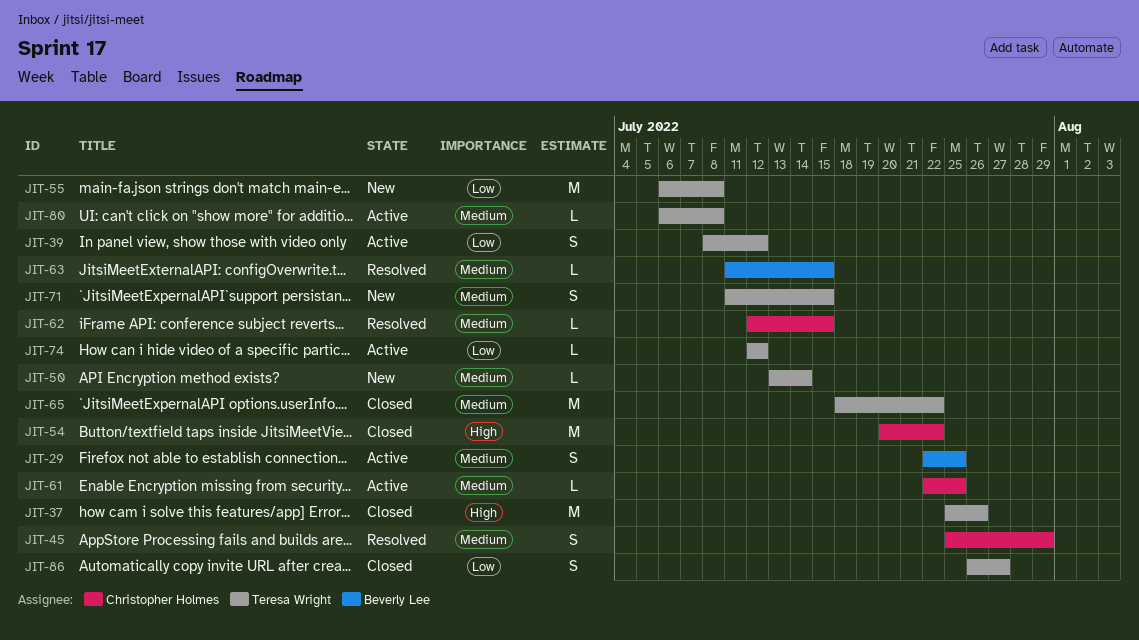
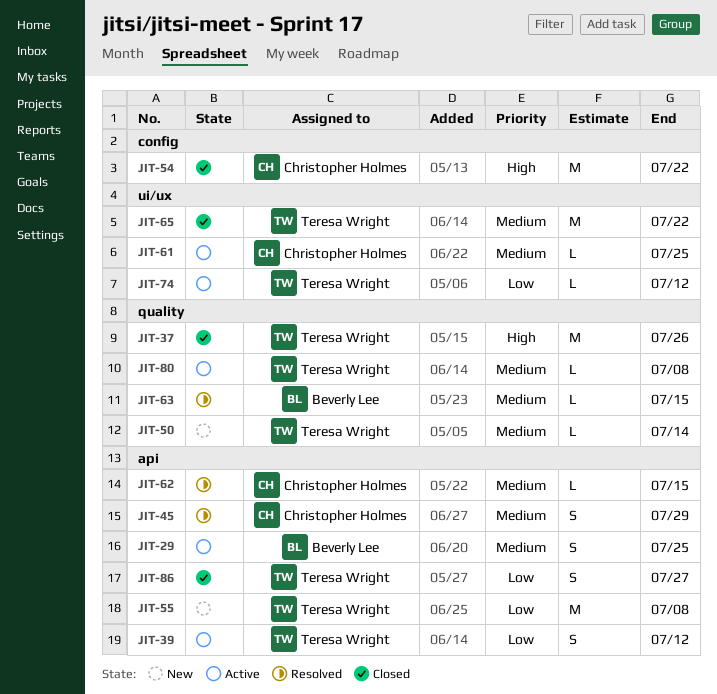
JIT-71: present -> none

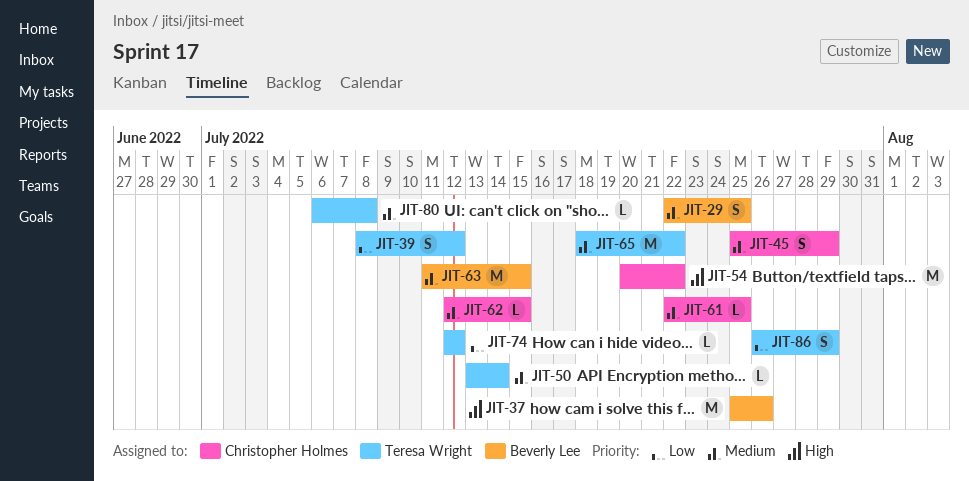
JIT-37, owner: Teresa Wright -> Beverly Lee
JIT-55: present -> none
JIT-63, estimate: L -> M
JIT-86, due: Jul 27 -> Jul 29

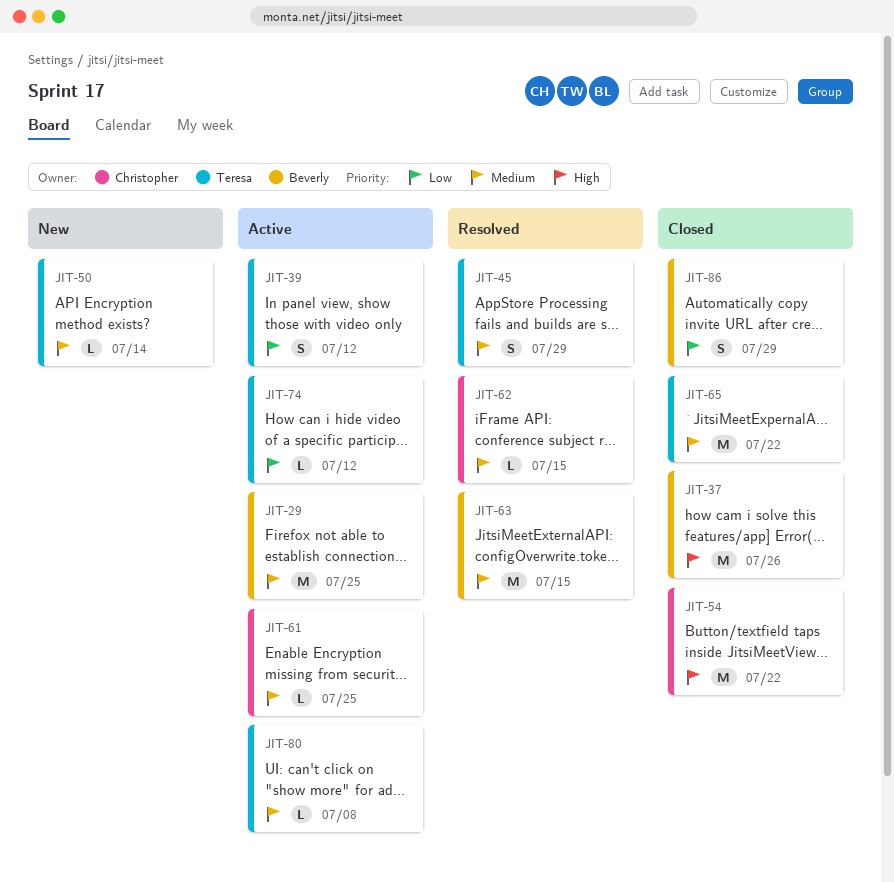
JIT-29, estimate: S -> M
JIT-45, owner: Christopher Holmes -> Teresa Wright
JIT-86, owner: Teresa Wright -> Beverly Lee

